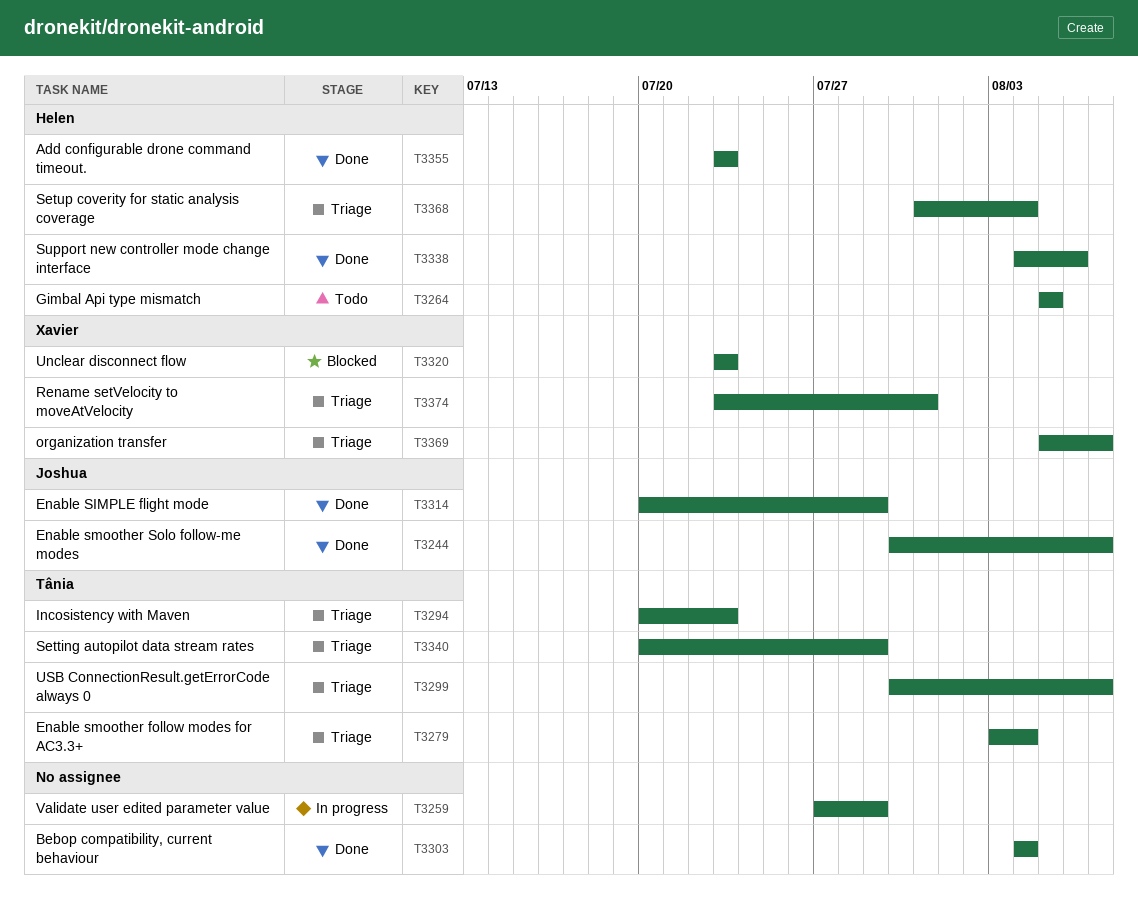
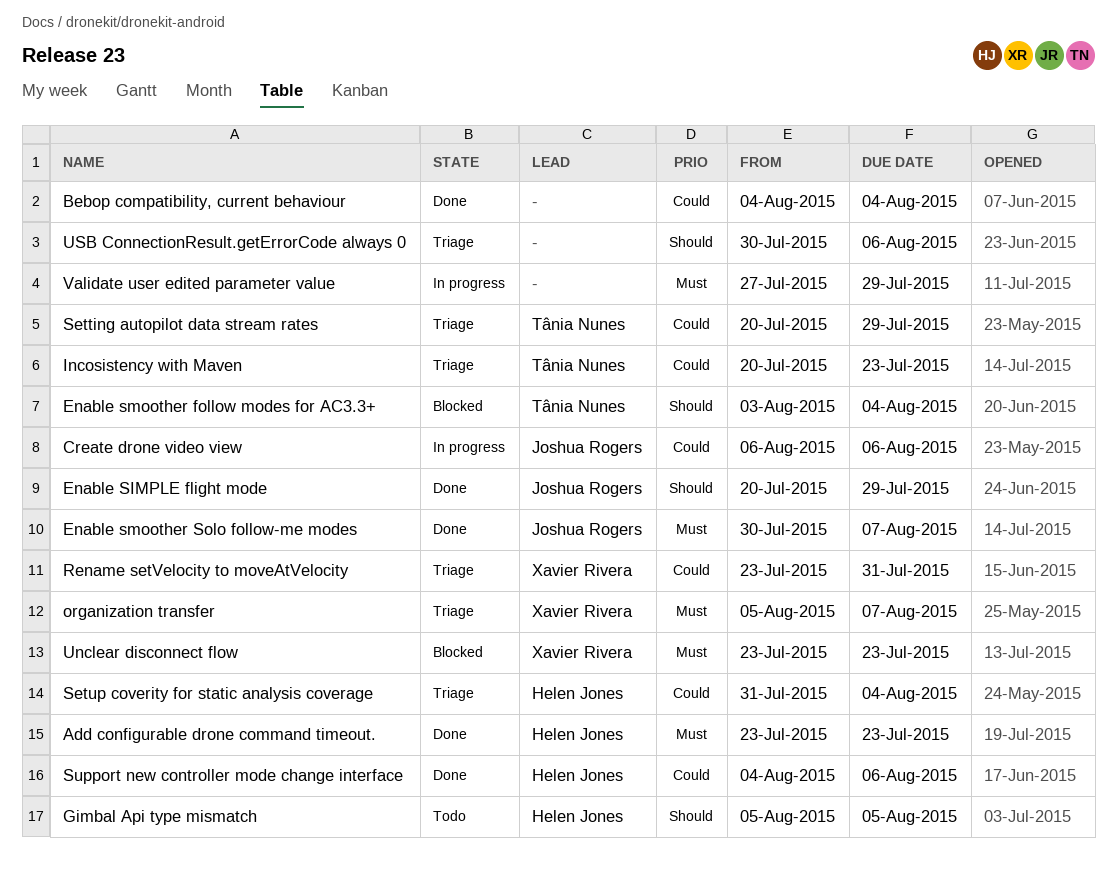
Create drone video view: none -> present
Enable smoother follow modes for AC3.3+, status: Triage -> Blocked
USB ConnectionResult.getErrorCode always 0, owner: Tânia Nunes -> none
USB ConnectionResult.getErrorCode always 0, due: Aug 7 -> Aug 6

